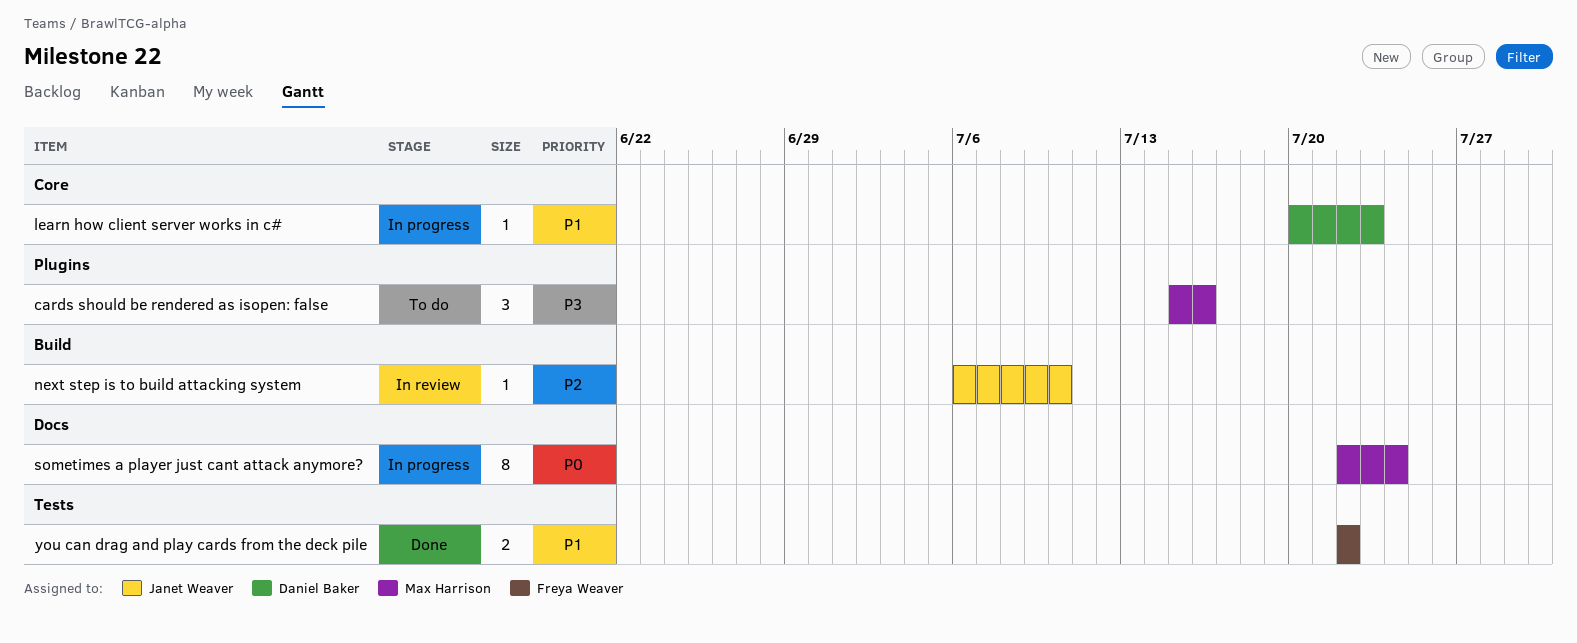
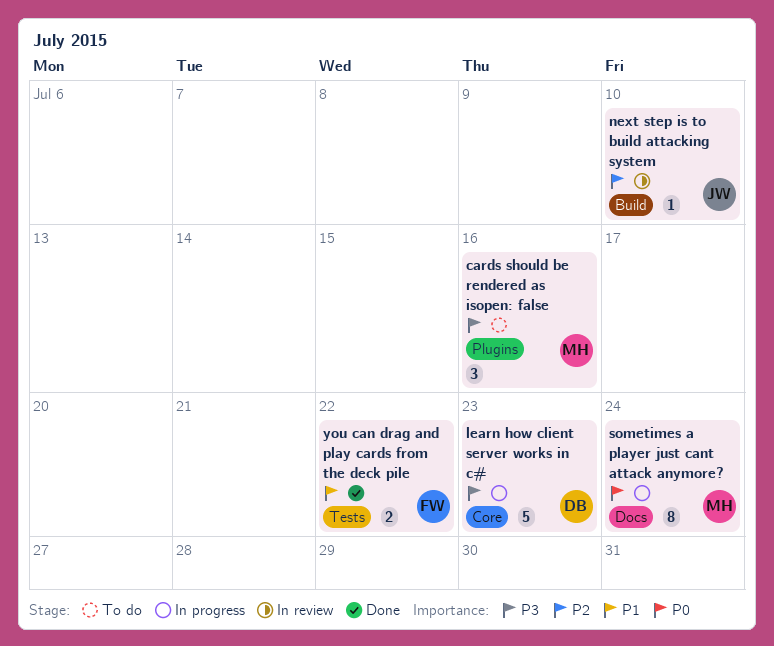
learn how client server works in c#, priority: P1 -> P3
learn how client server works in c#, estimate: 1 -> 5

